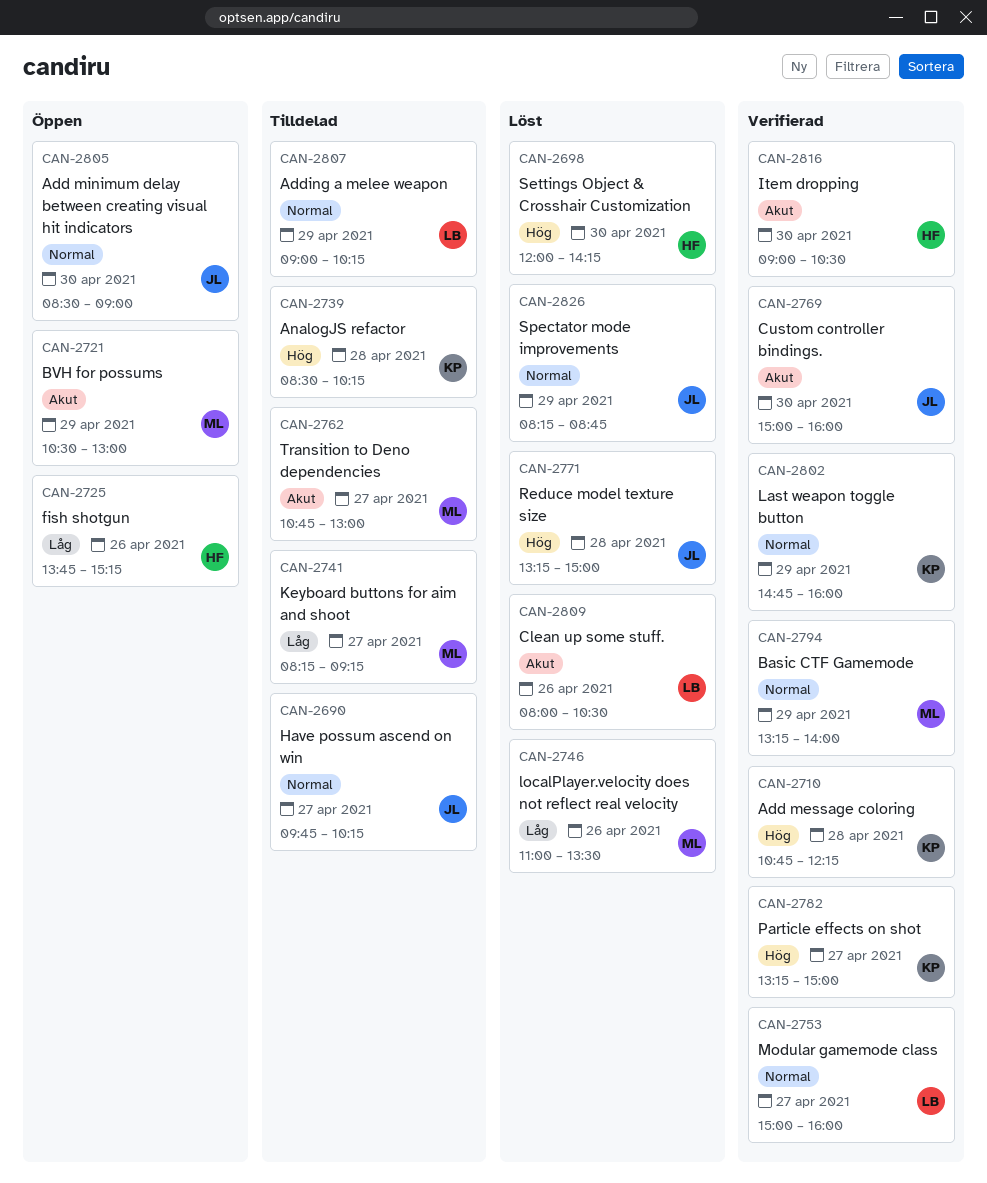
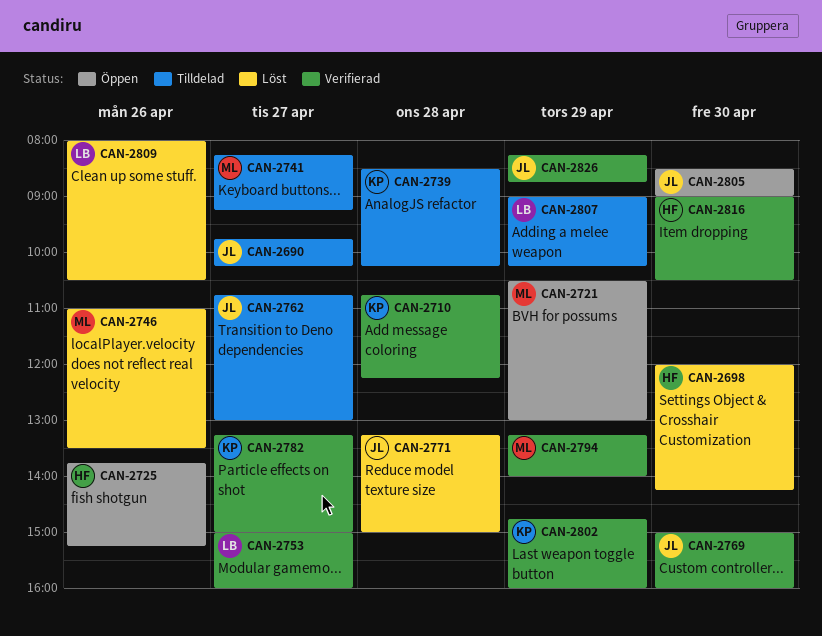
CAN-2762, owner: ML -> JL
CAN-2826, status: Löst -> Verifierad

